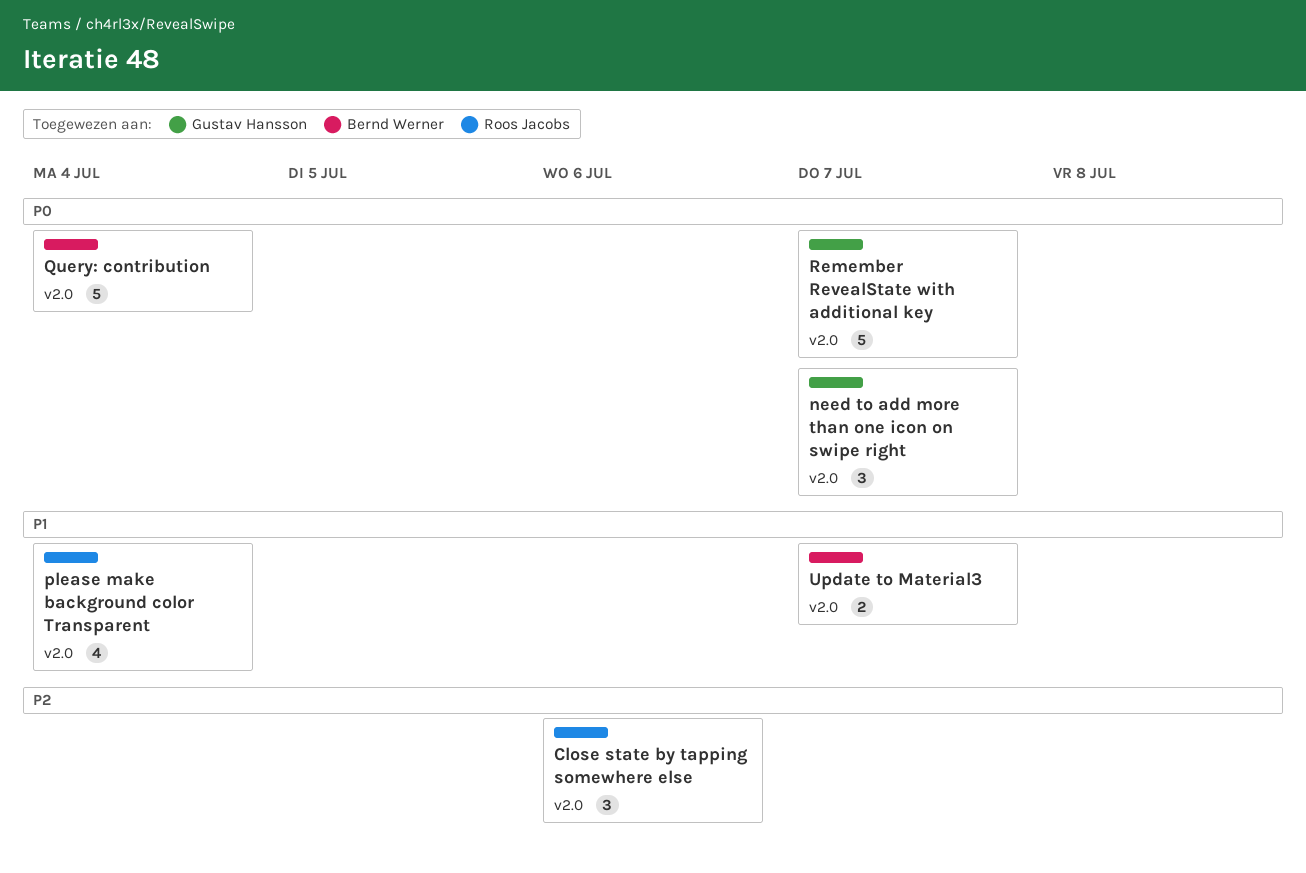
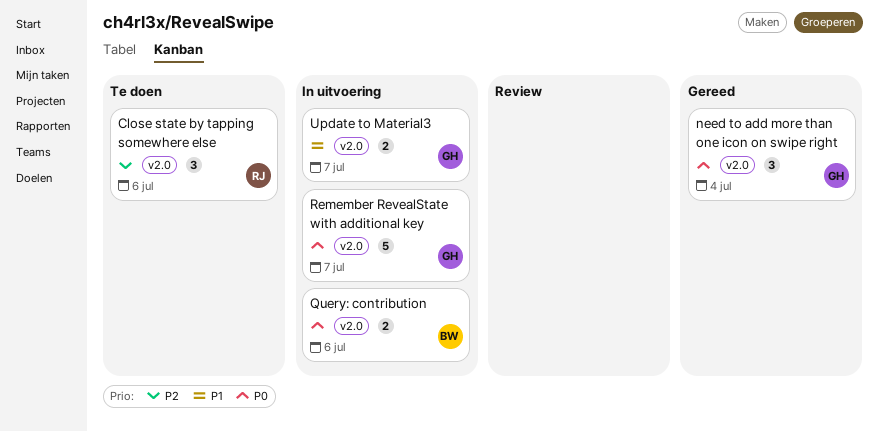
need to add more than one icon on swipe right, due: Jul 7 -> Jul 4
please make background color Transparent: present -> none
Query: contribution, estimate: 5 -> 2
Query: contribution, due: Jul 4 -> Jul 6
Update to Material3, owner: Bernd Werner -> Gustav Hansson

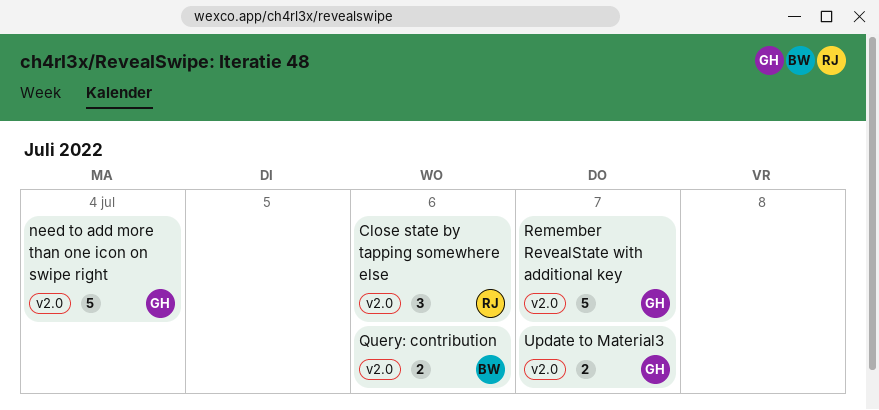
need to add more than one icon on swipe right, estimate: 3 -> 5

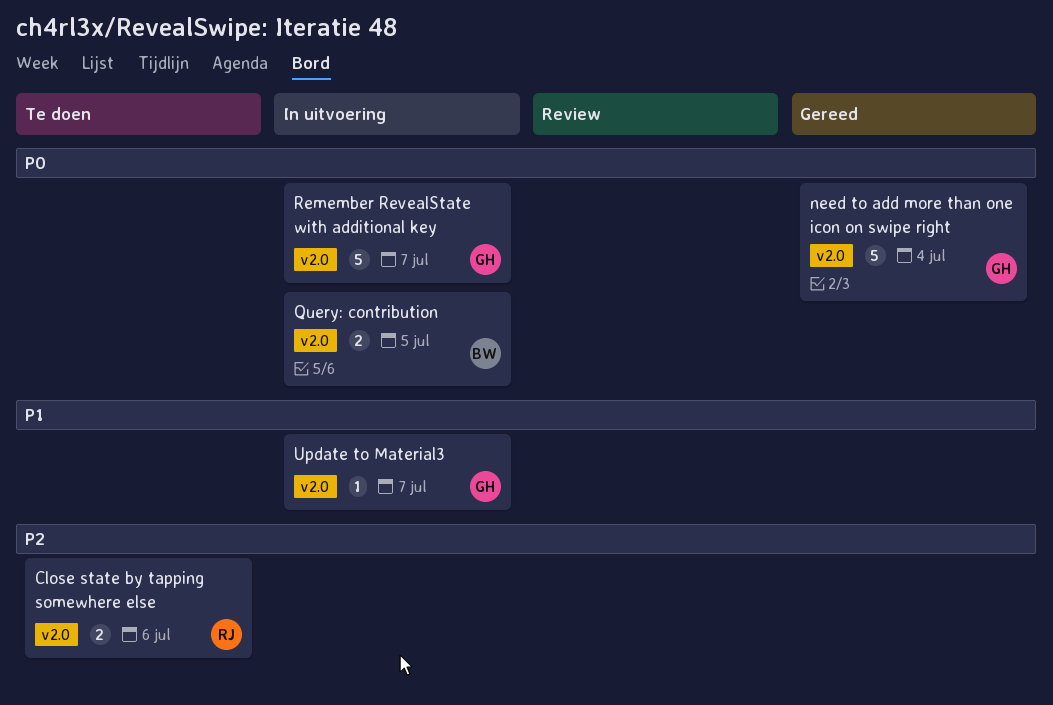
Close state by tapping somewhere else, estimate: 3 -> 2
Query: contribution, due: Jul 6 -> Jul 5
Update to Material3, estimate: 2 -> 1

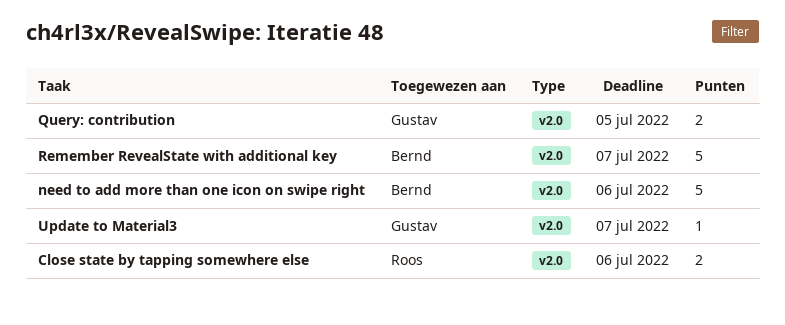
need to add more than one icon on swipe right, owner: Gustav -> Bernd
need to add more than one icon on swipe right, due: Jul 4 -> Jul 6
Query: contribution, owner: Bernd -> Gustav
Remember RevealState with additional key, owner: Gustav -> Bernd

